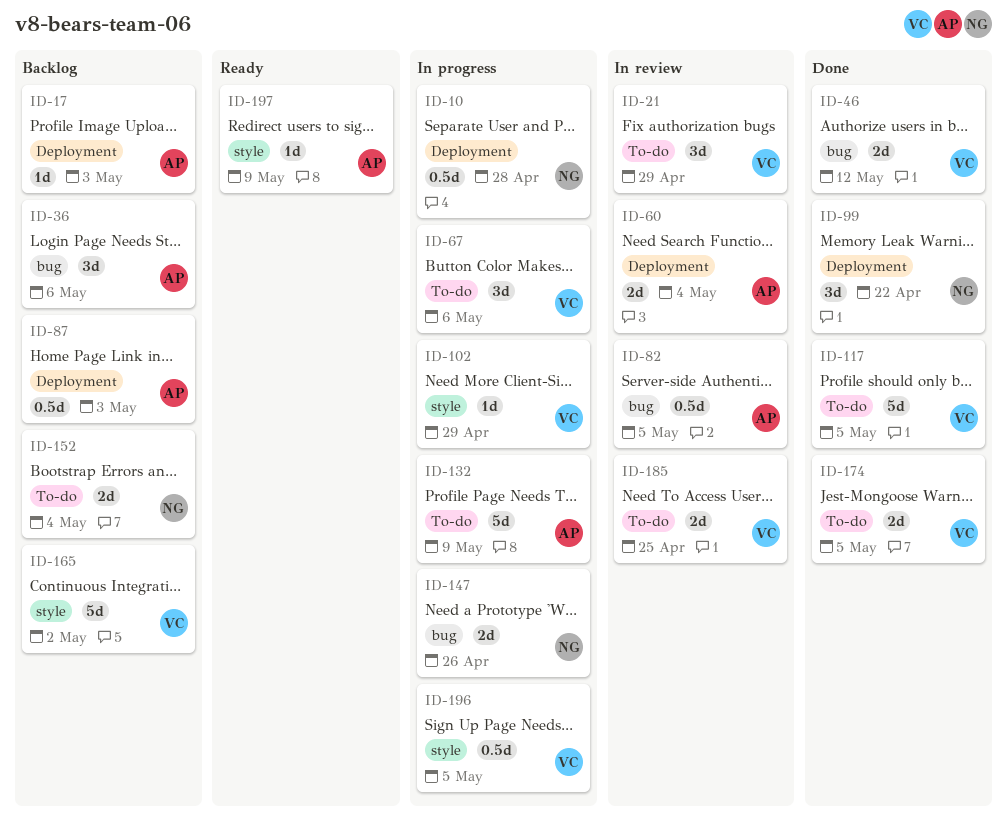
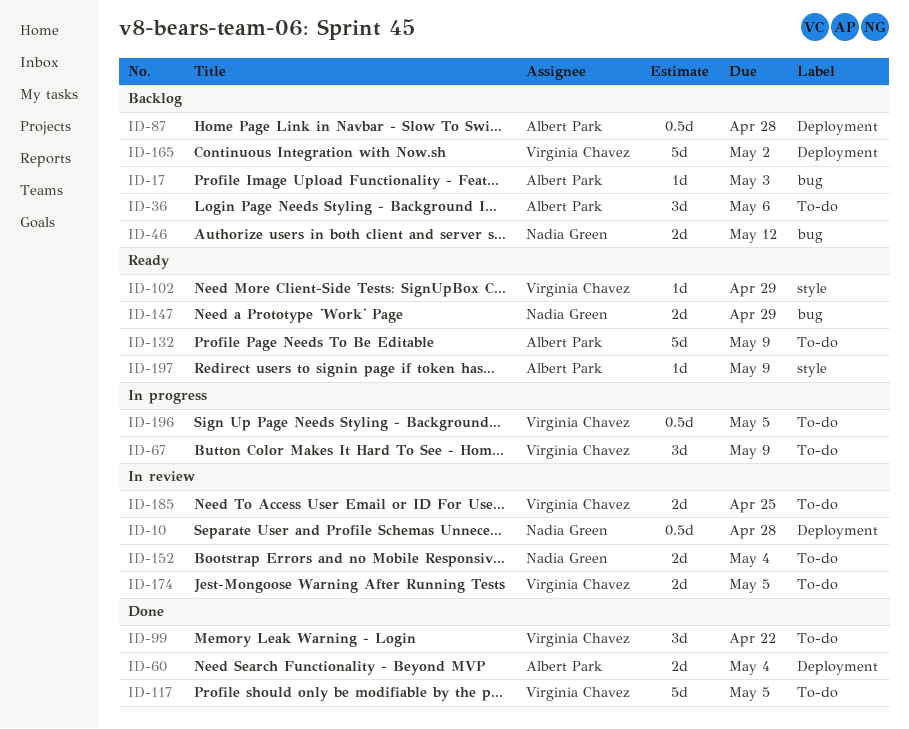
ID-10, status: In progress -> In review
ID-17, label: Deployment -> bug
ID-21: present -> none
ID-36, label: bug -> To-do
ID-46, status: Done -> Backlog
ID-46, owner: Virginia Chavez -> Nadia Green
ID-60, status: In review -> Done
ID-67, due: May 6 -> May 9
ID-82: present -> none
ID-87, due: May 3 -> Apr 28
ID-99, owner: Nadia Green -> Virginia Chavez
ID-99, label: Deployment -> To-do
ID-102, status: In progress -> Ready
ID-132, status: In progress -> Ready
ID-147, status: In progress -> Ready
ID-147, due: Apr 26 -> Apr 29
ID-152, status: Backlog -> In review
ID-165, label: style -> Deployment
ID-174, status: Done -> In review
ID-196, label: style -> To-do

